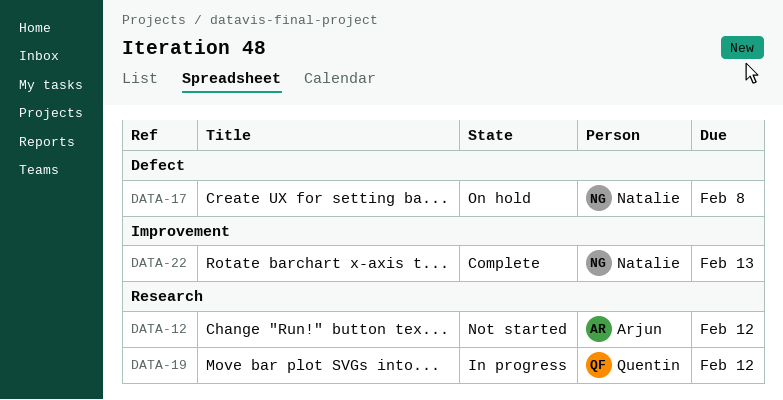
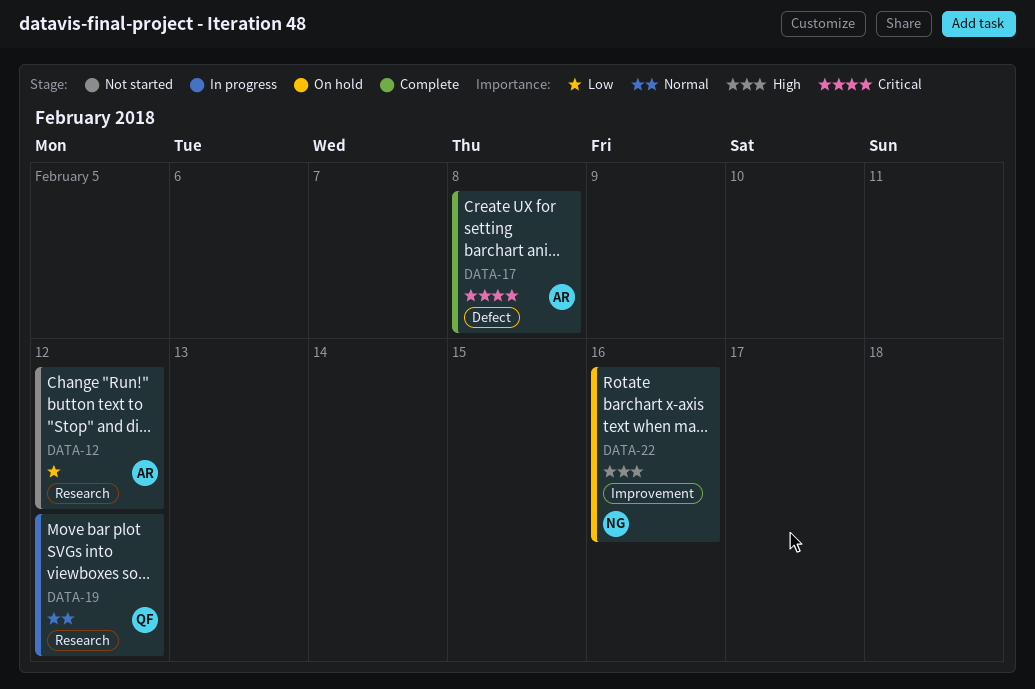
DATA-17, status: On hold -> Complete
DATA-17, owner: Natalie -> Arjun
DATA-22, status: Complete -> On hold
DATA-22, due: Feb 13 -> Feb 16

